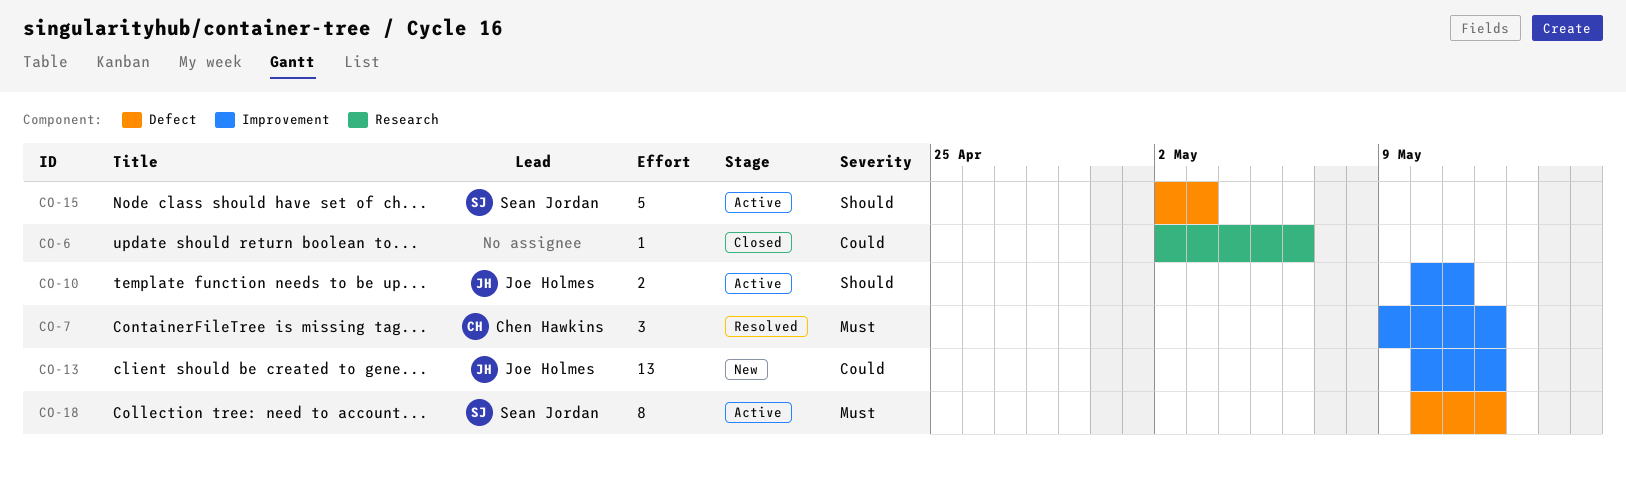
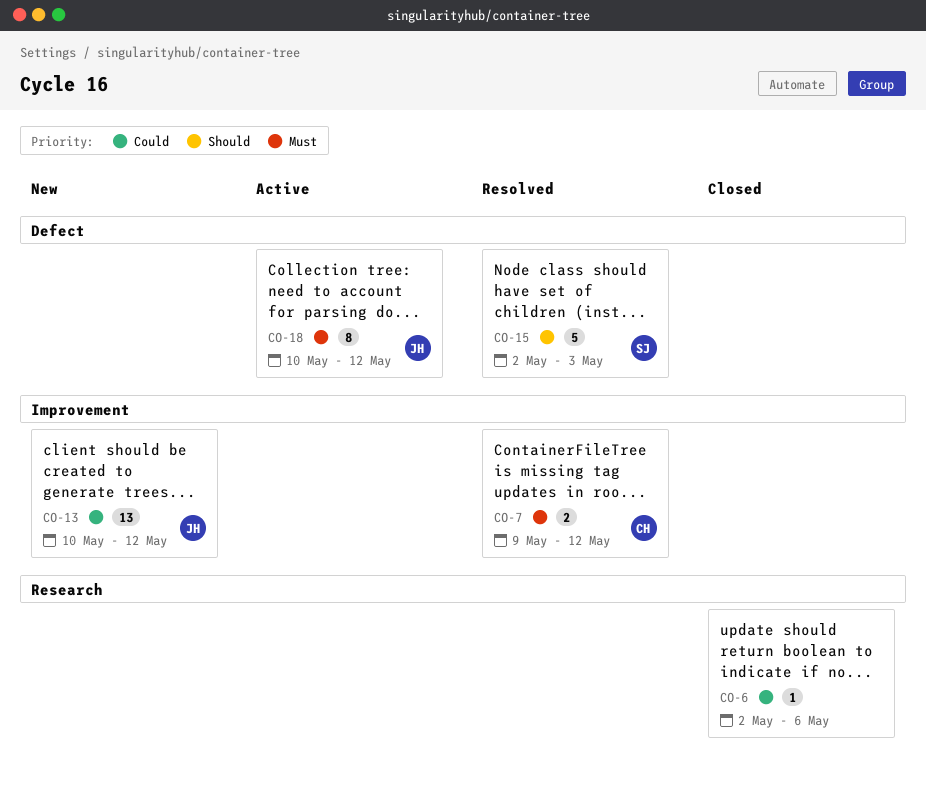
CO-7, estimate: 3 -> 2
CO-10: present -> none
CO-15, status: Active -> Resolved
CO-18, owner: Sean Jordan -> Joe Holmes

